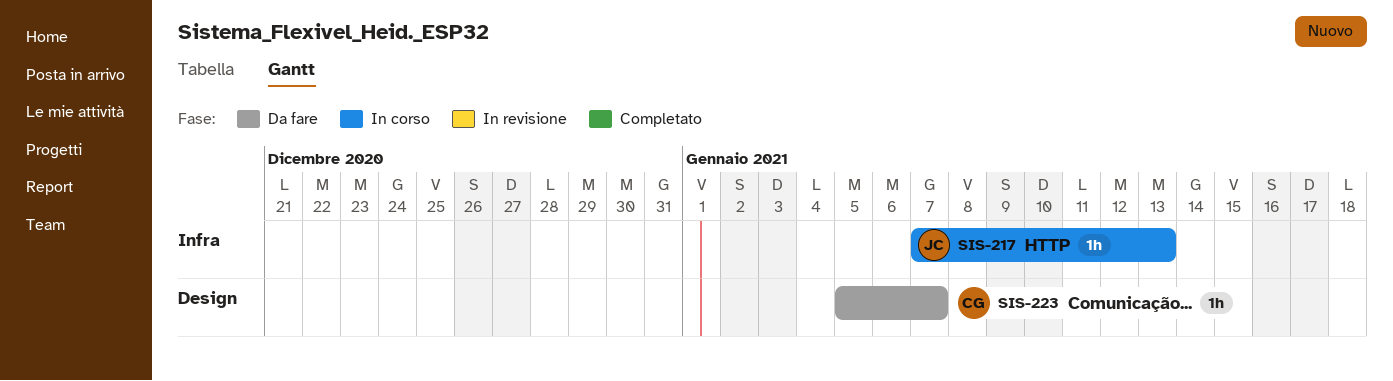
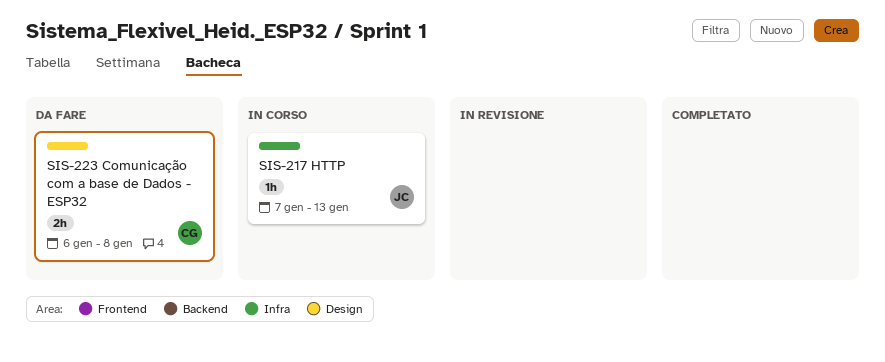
SIS-223, estimate: 1h -> 2h
SIS-223, start: Jan 5 -> Jan 6
SIS-223, due: Jan 7 -> Jan 8

